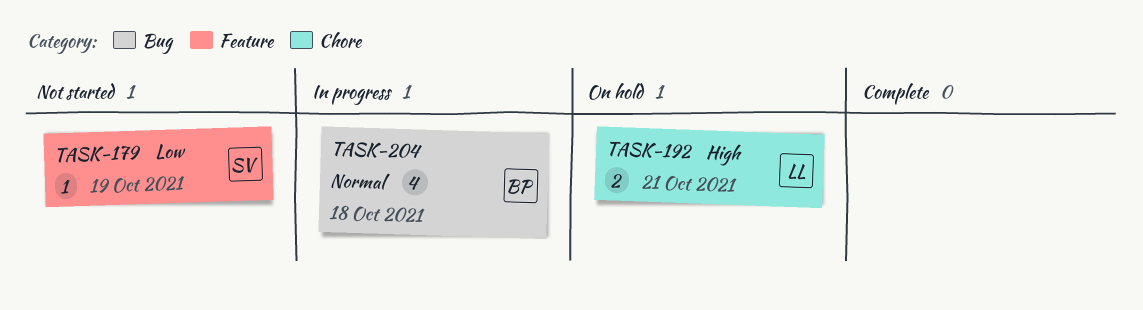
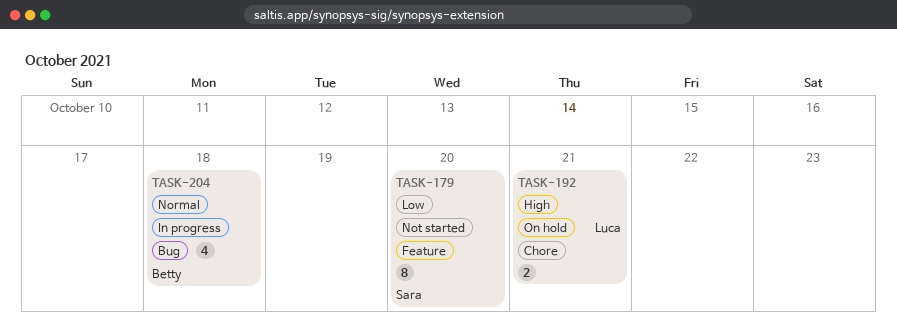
TASK-179, estimate: 1 -> 8
TASK-179, due: Oct 19 -> Oct 20

